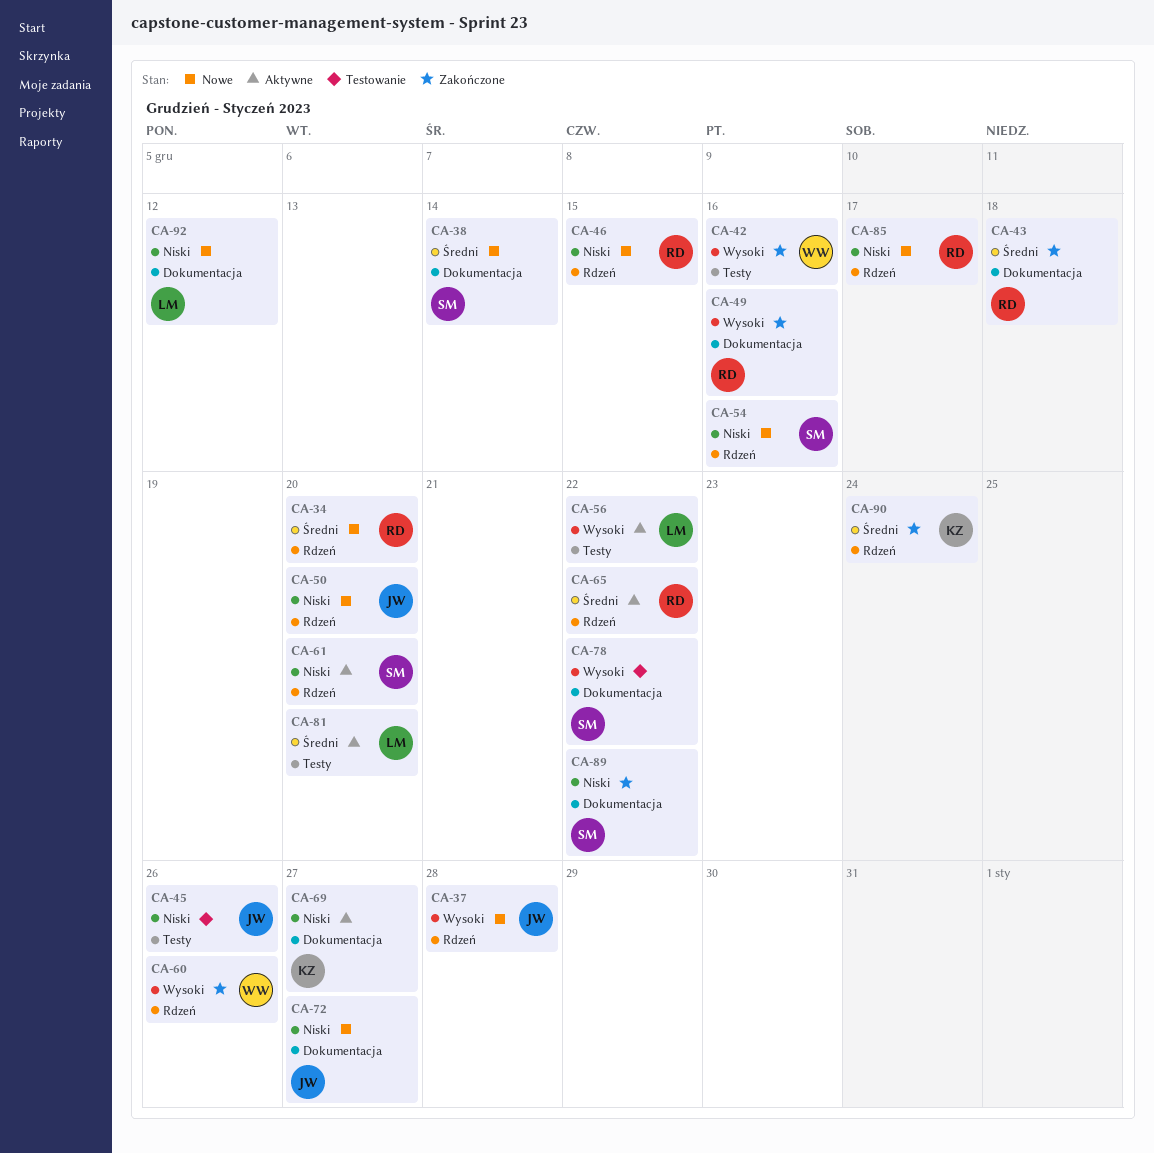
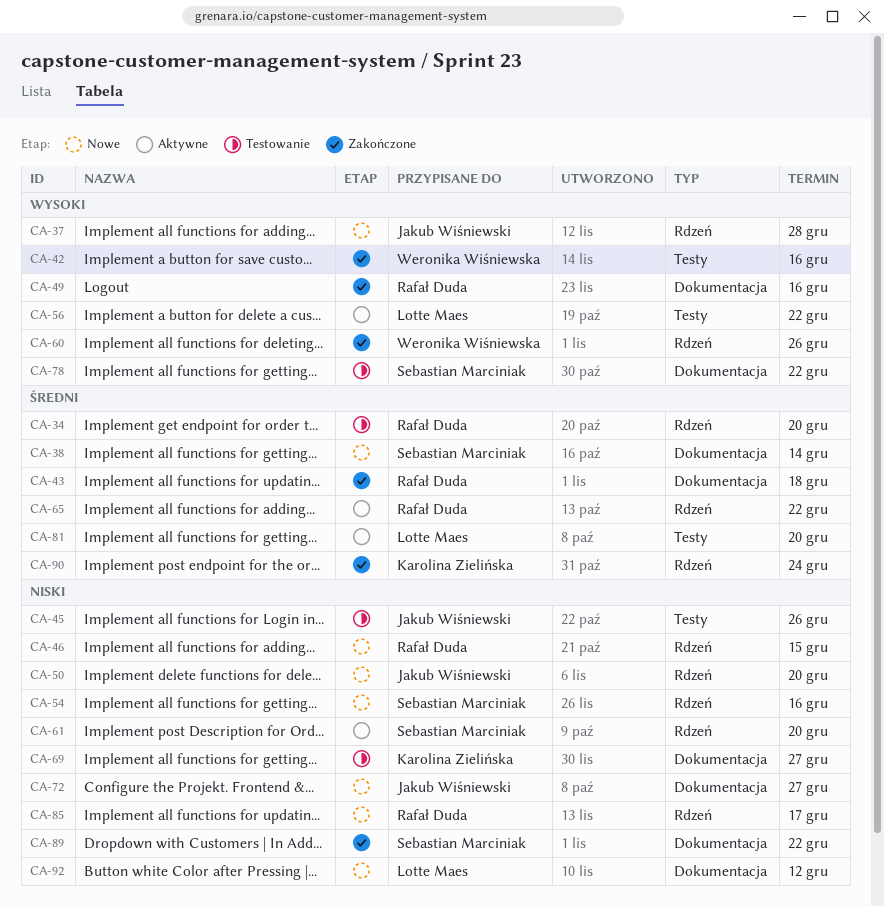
CA-34, status: Nowe -> Testowanie
CA-69, status: Aktywne -> Testowanie

